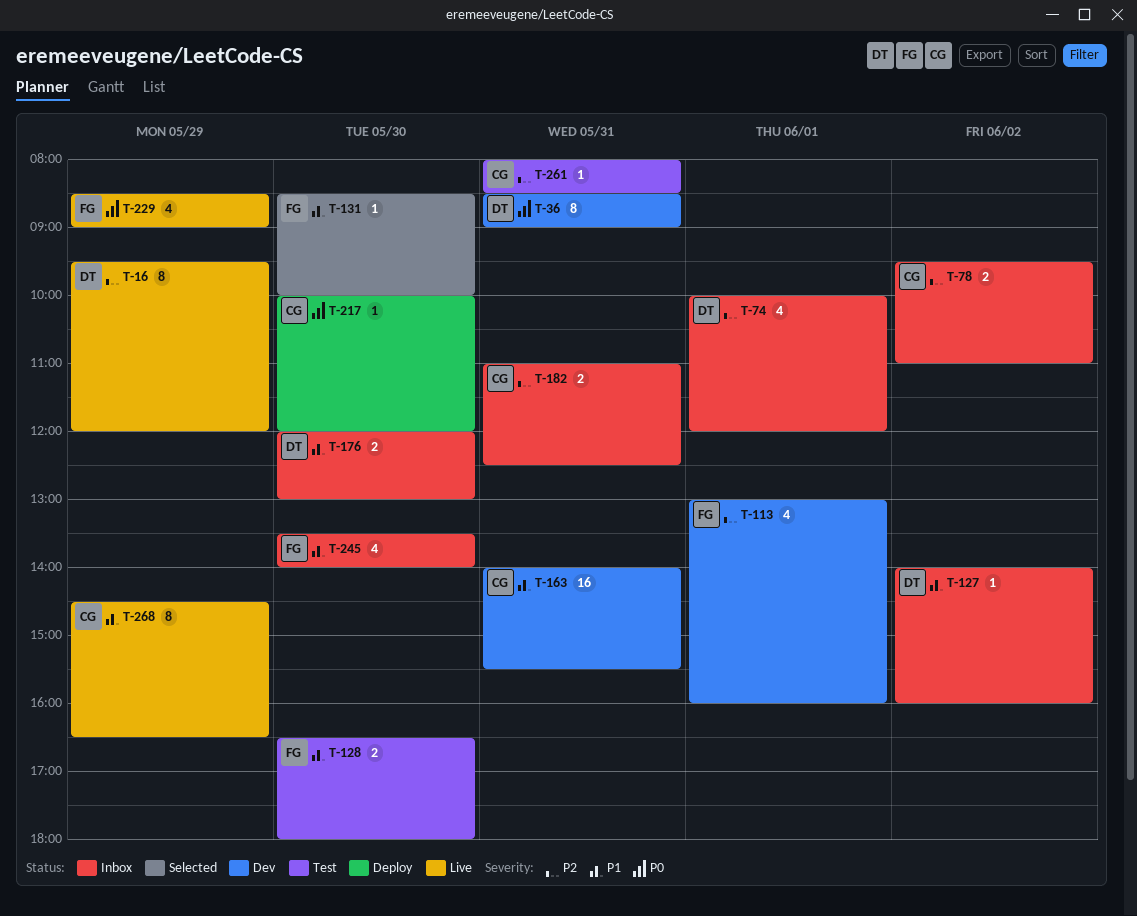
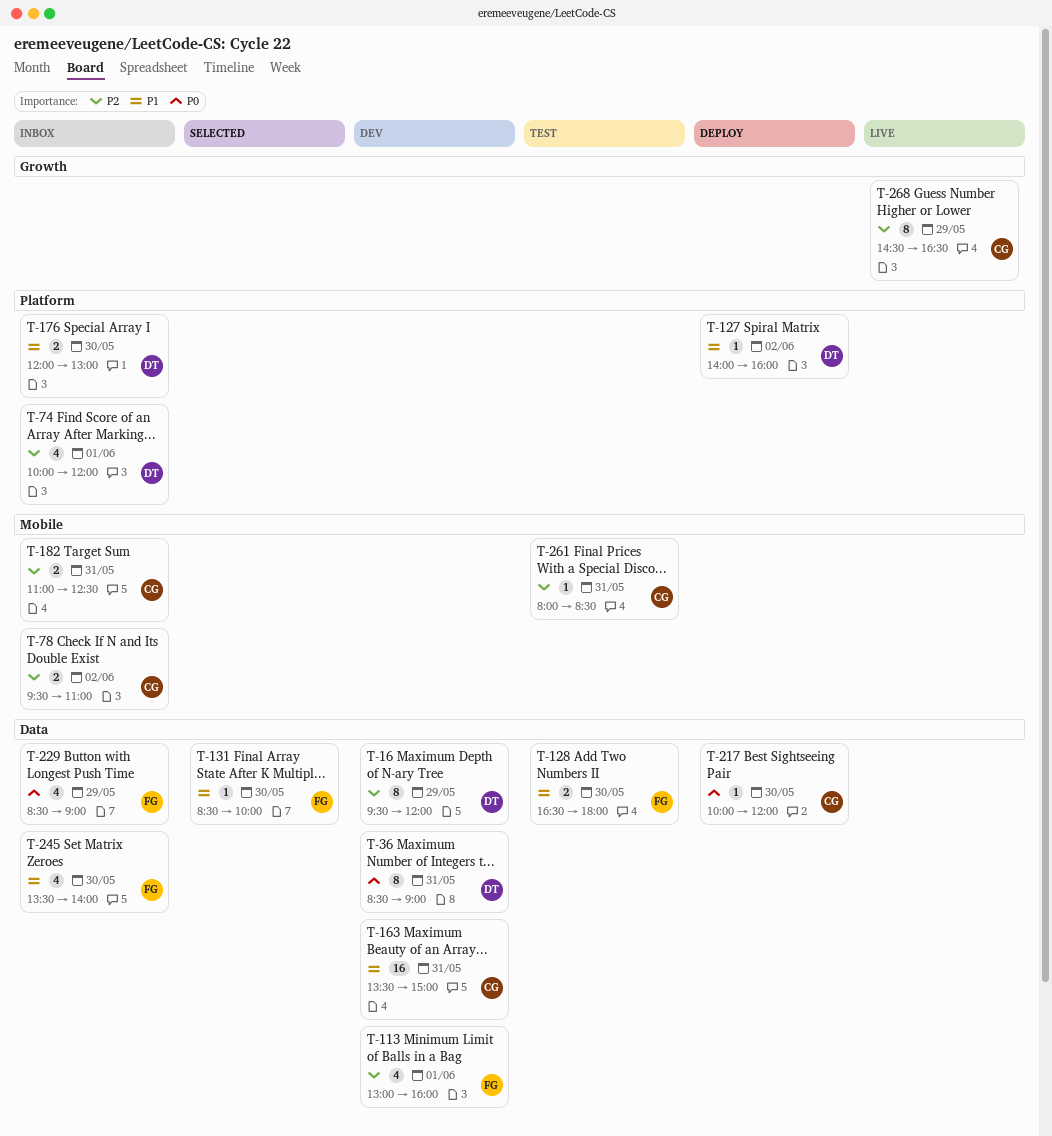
T-16, status: Live -> Dev
T-127, status: Inbox -> Deploy
T-163, begins: 14:00 -> 13:30
T-163, ends: 15:30 -> 15:00
T-229, status: Live -> Inbox
T-268, priority: P1 -> P2

